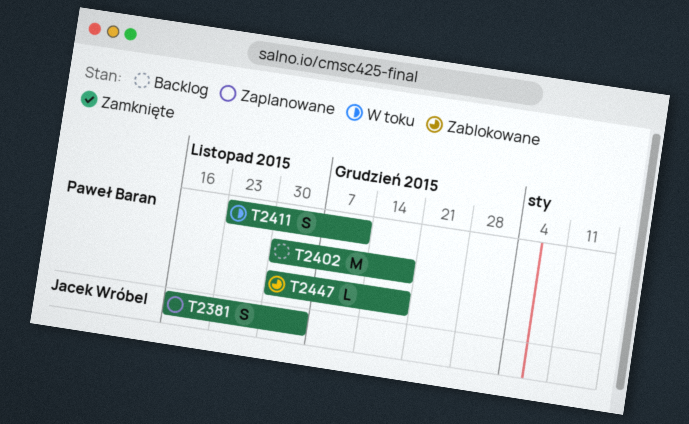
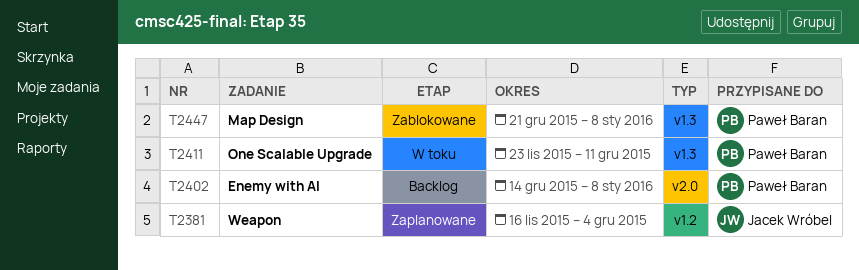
T2402, start: Nov 30 -> Dec 14
T2402, due: Dec 18 -> Jan 8
T2447, start: Nov 30 -> Dec 21
T2447, due: Dec 18 -> Jan 8

